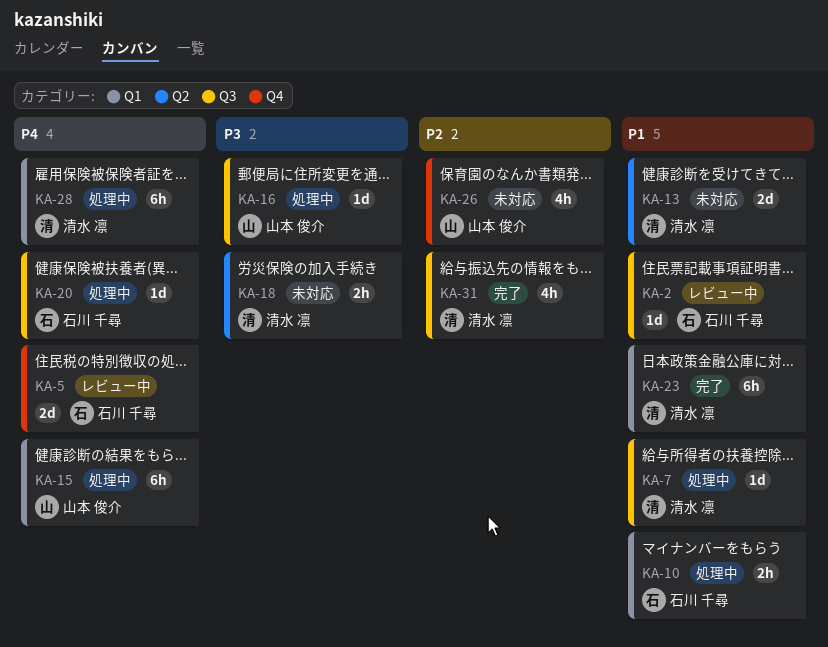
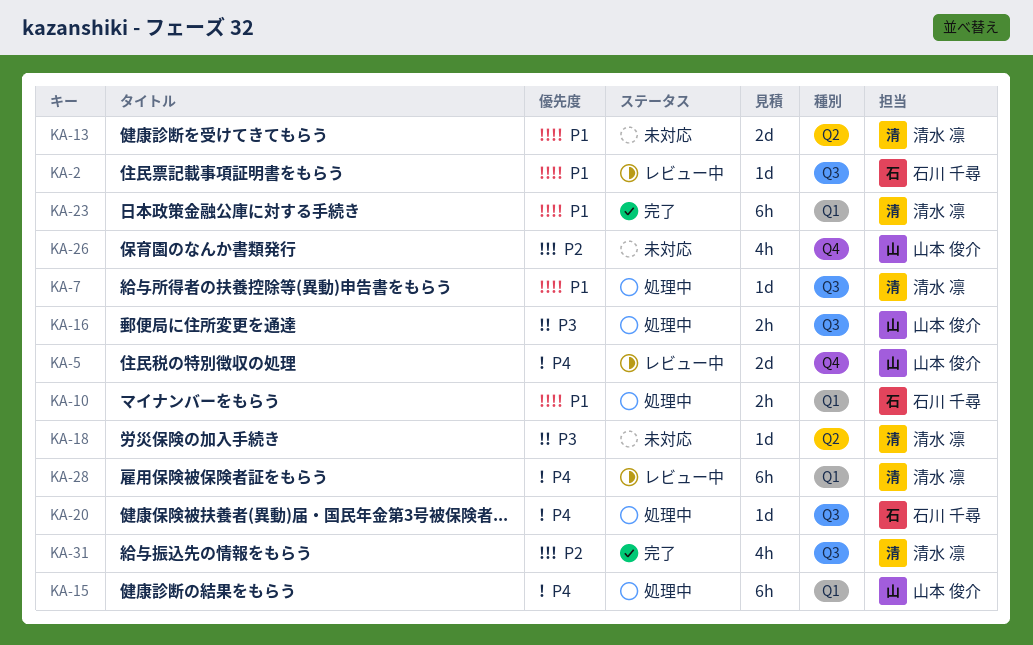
KA-5, owner: 石川 千尋 -> 山本 俊介
KA-16, estimate: 1d -> 2h
KA-18, estimate: 2h -> 1d
KA-28, status: 処理中 -> レビュー中

